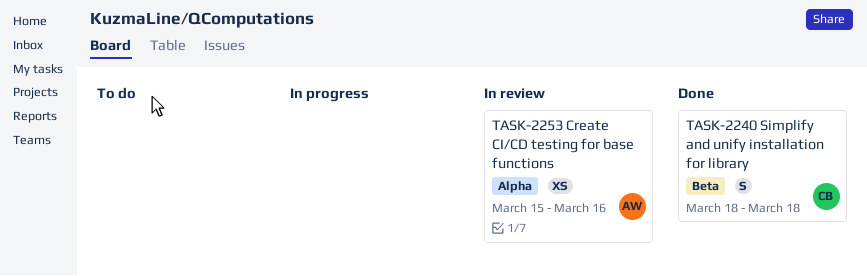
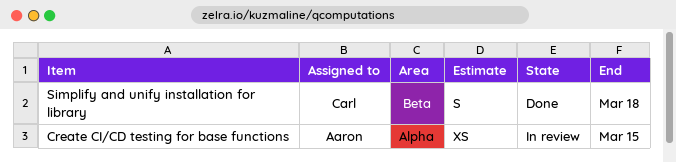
Create CI/CD testing for base functions, due: Mar 16 -> Mar 15

